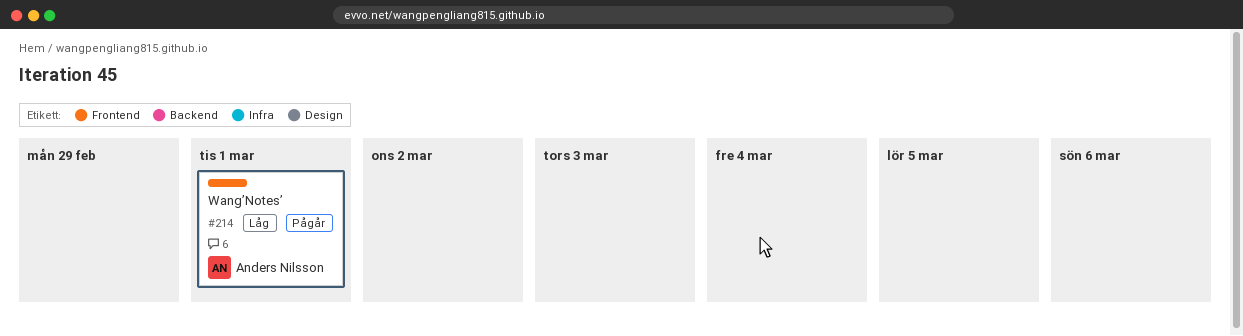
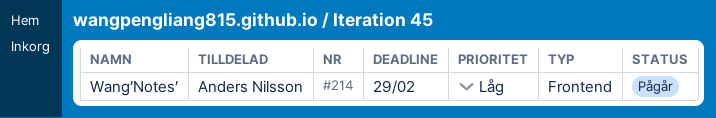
#214, due: Mar 1 -> Feb 29

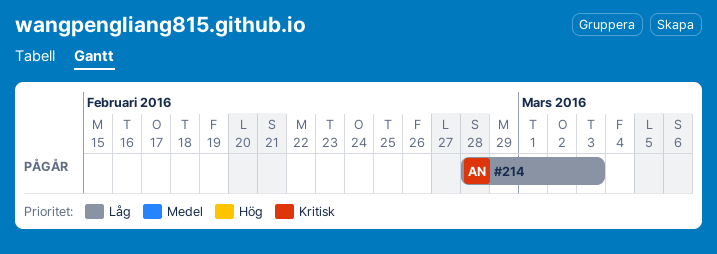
#214, due: Feb 29 -> Mar 3

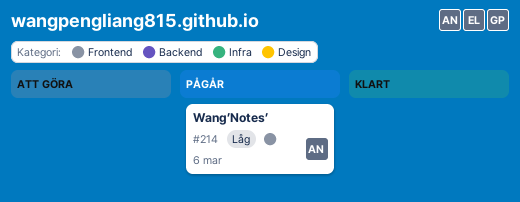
#214, due: Mar 3 -> Mar 6

